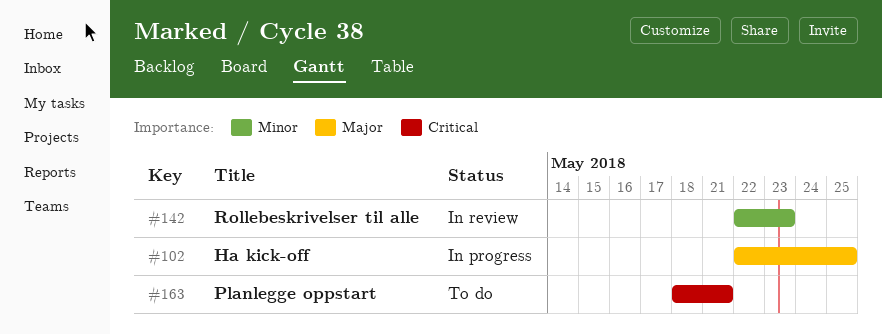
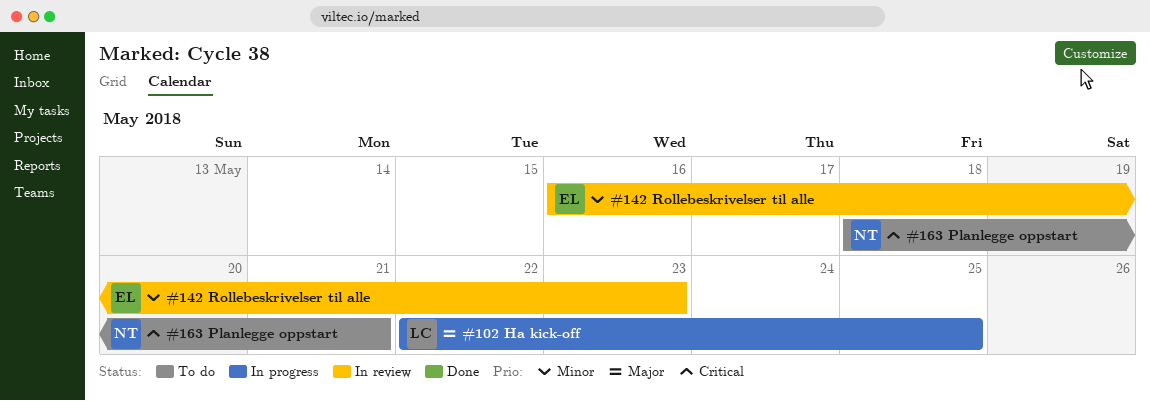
#142, start: May 22 -> May 16

